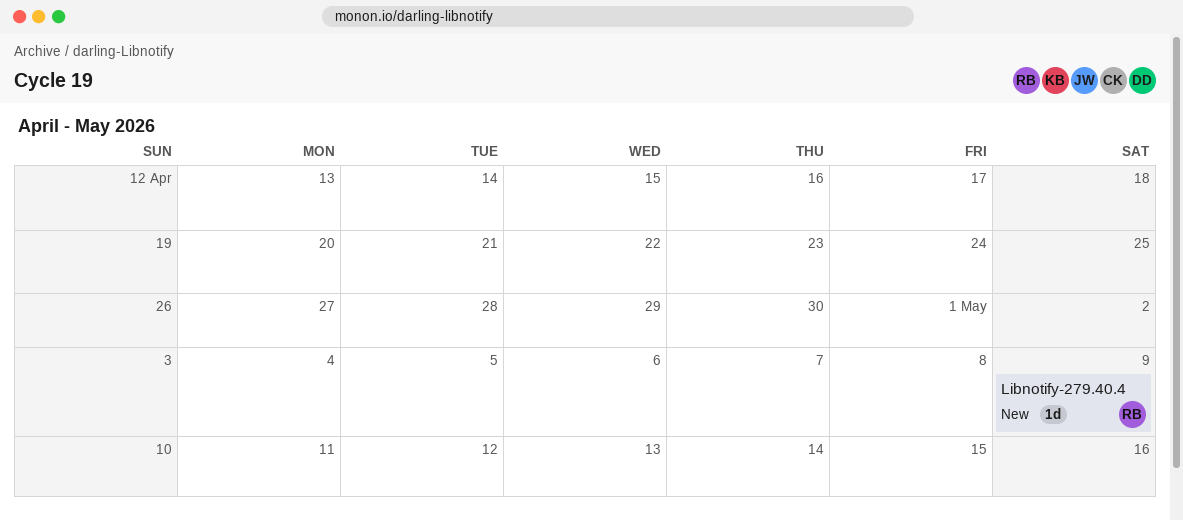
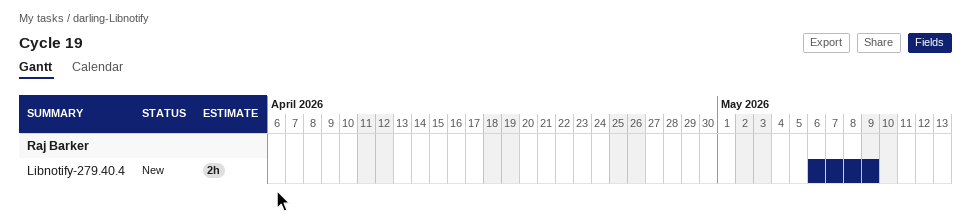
Libnotify-279.40.4, estimate: 1d -> 2h

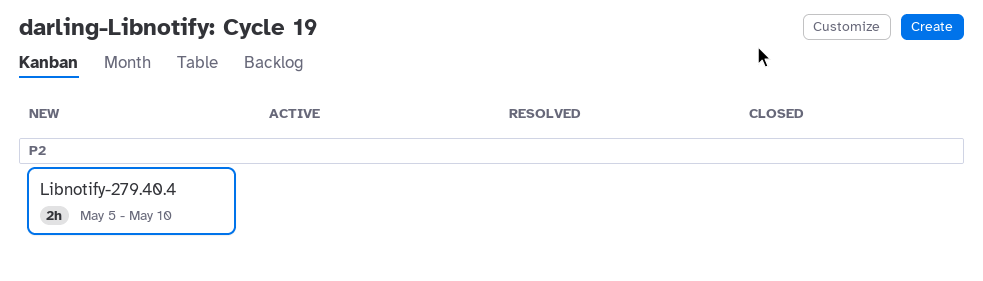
Libnotify-279.40.4, start: May 6 -> May 5
Libnotify-279.40.4, due: May 9 -> May 10

